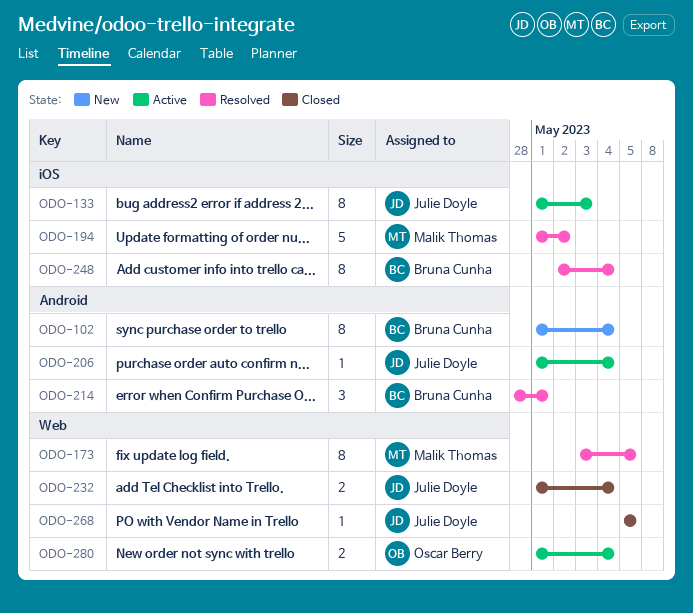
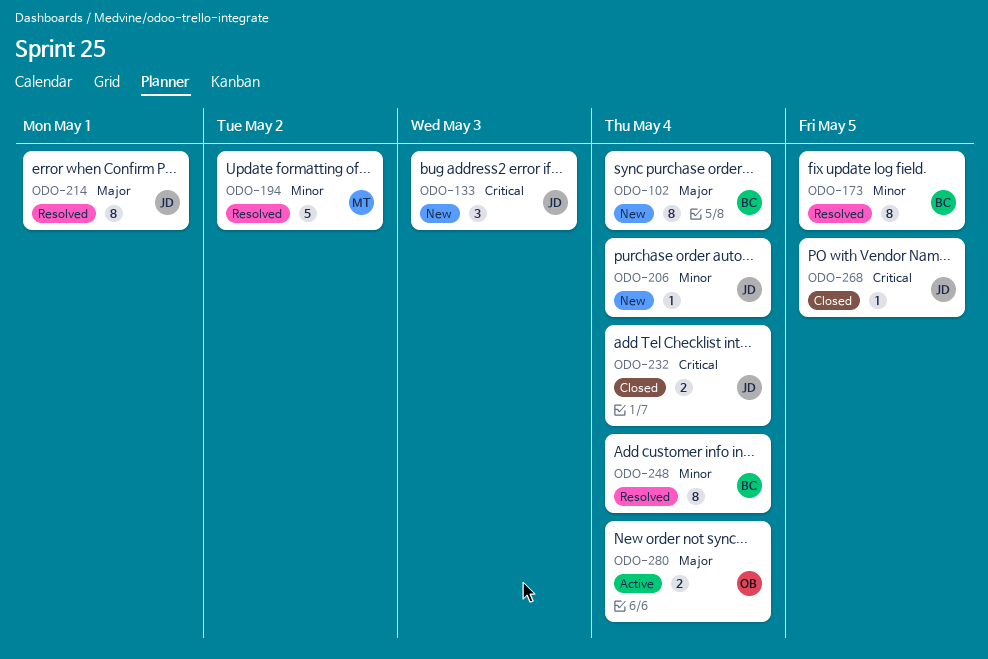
ODO-133, status: Active -> New
ODO-133, estimate: 8 -> 3
ODO-173, owner: Malik Thomas -> Bruna Cunha
ODO-206, status: Active -> New
ODO-214, owner: Bruna Cunha -> Julie Doyle
ODO-214, estimate: 3 -> 8

